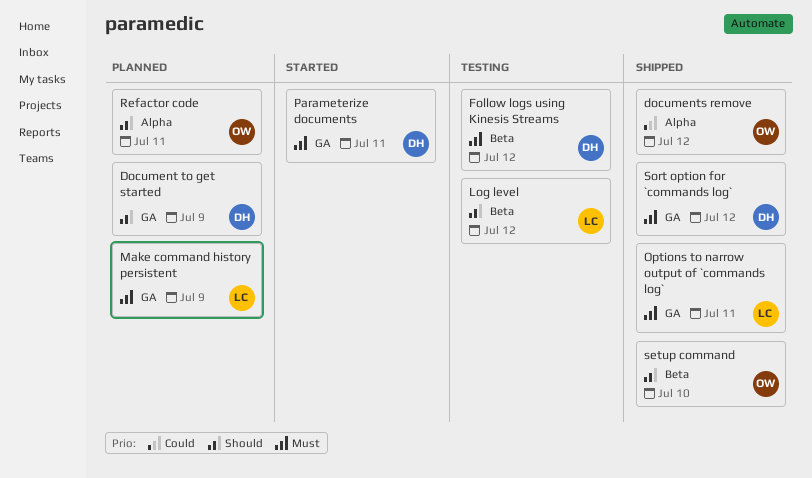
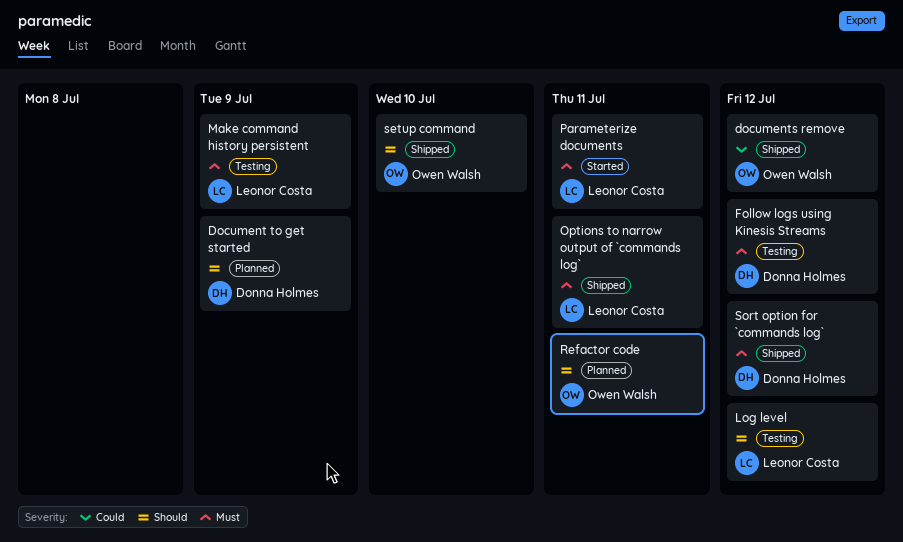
Make command history persistent, status: Planned -> Testing
Parameterize documents, owner: Donna Holmes -> Leonor Costa

